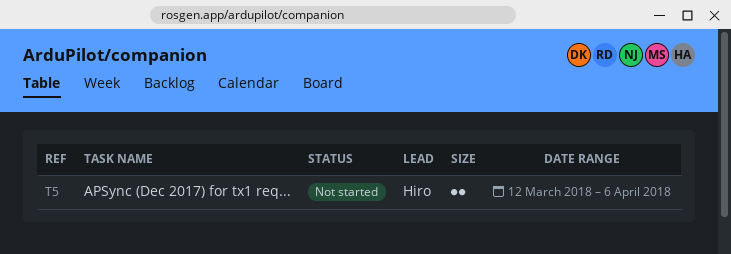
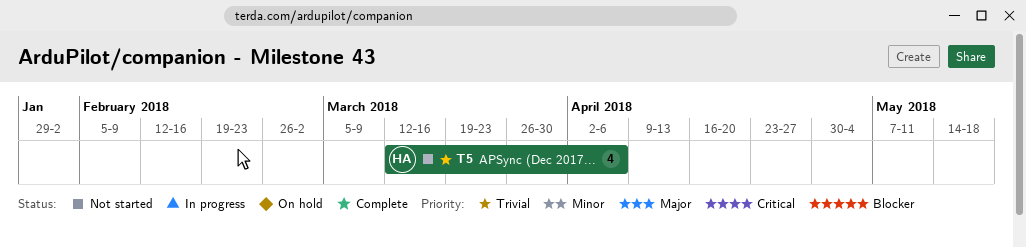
T5, estimate: 2 -> 4

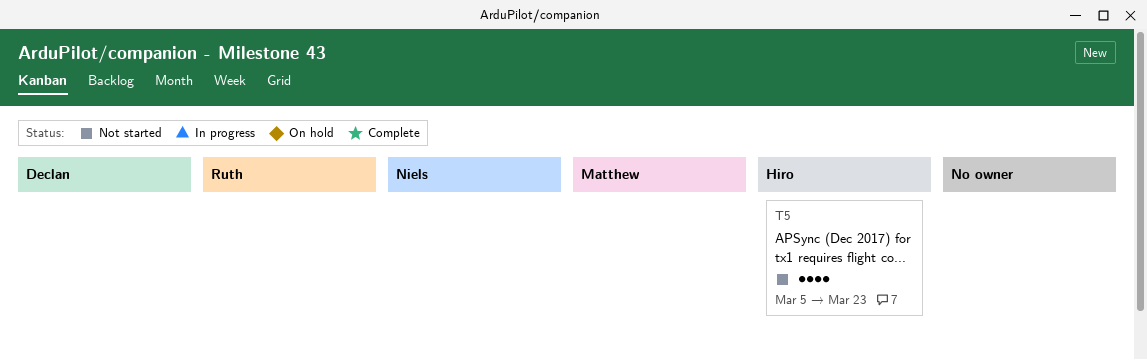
T5, start: Mar 12 -> Mar 5
T5, due: Apr 6 -> Mar 23

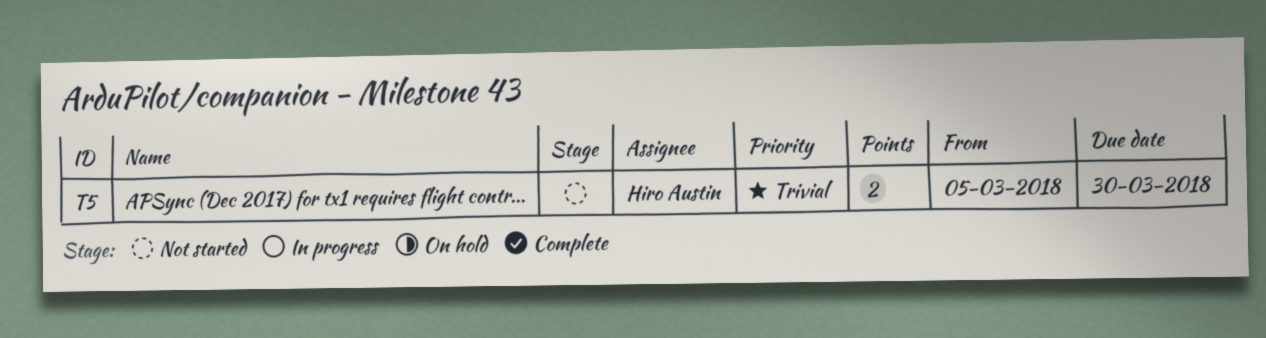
T5, estimate: 4 -> 2
T5, due: Mar 23 -> Mar 30

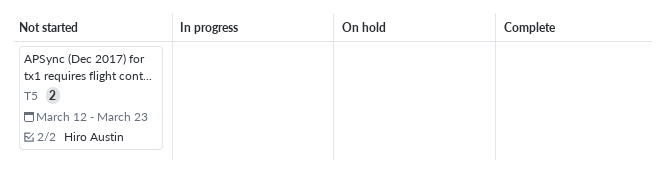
T5, start: Mar 5 -> Mar 12
T5, due: Mar 30 -> Mar 23

